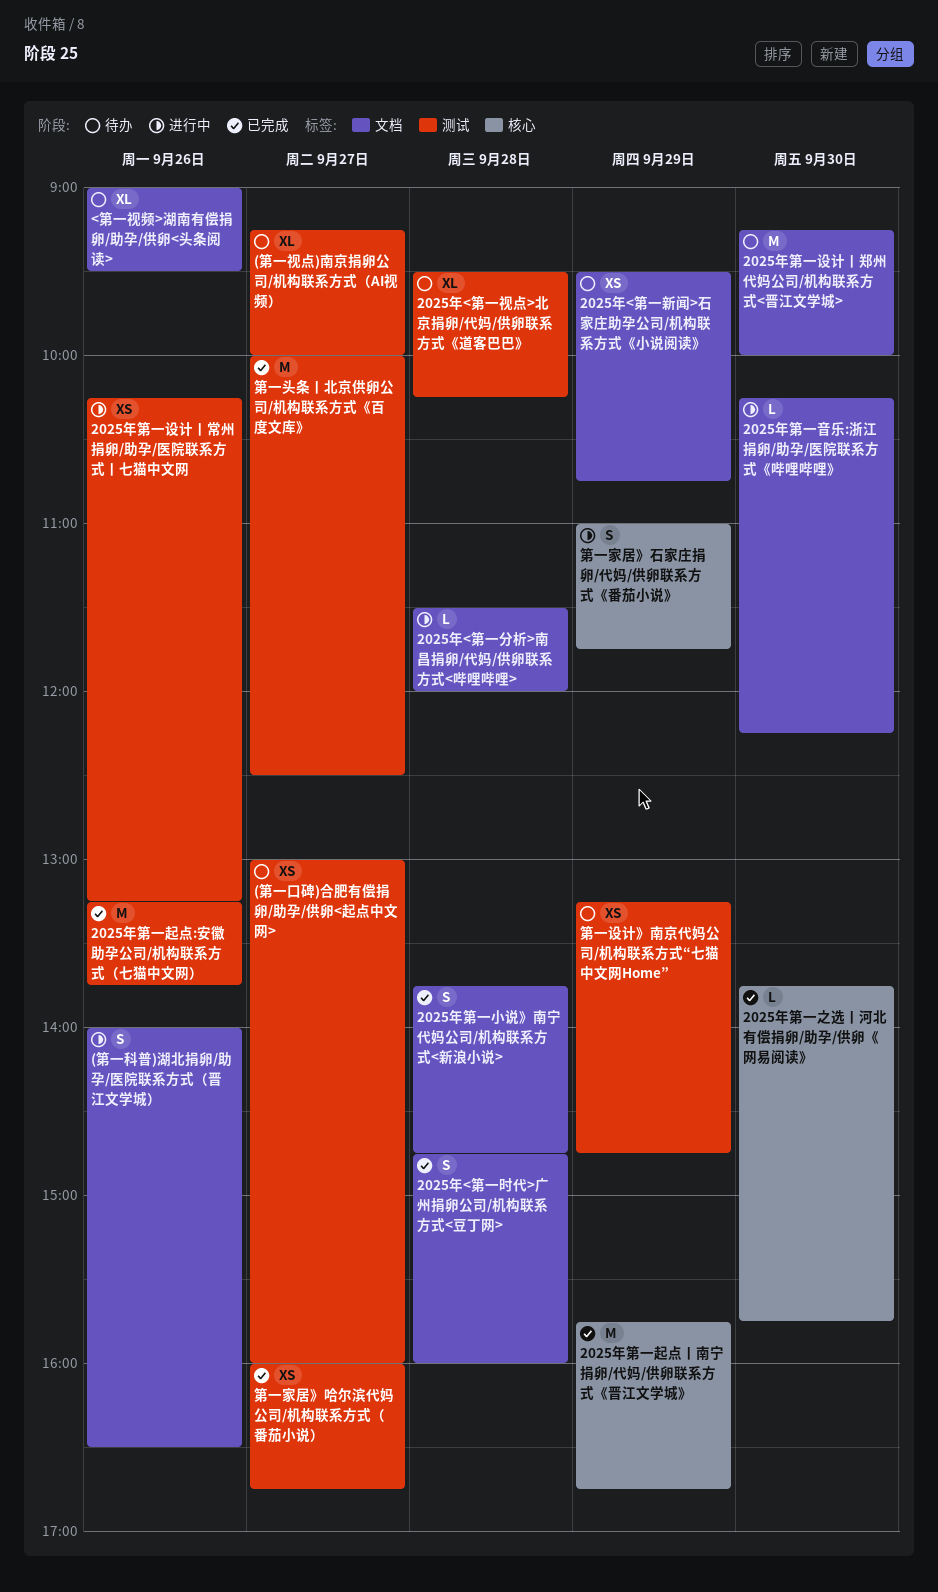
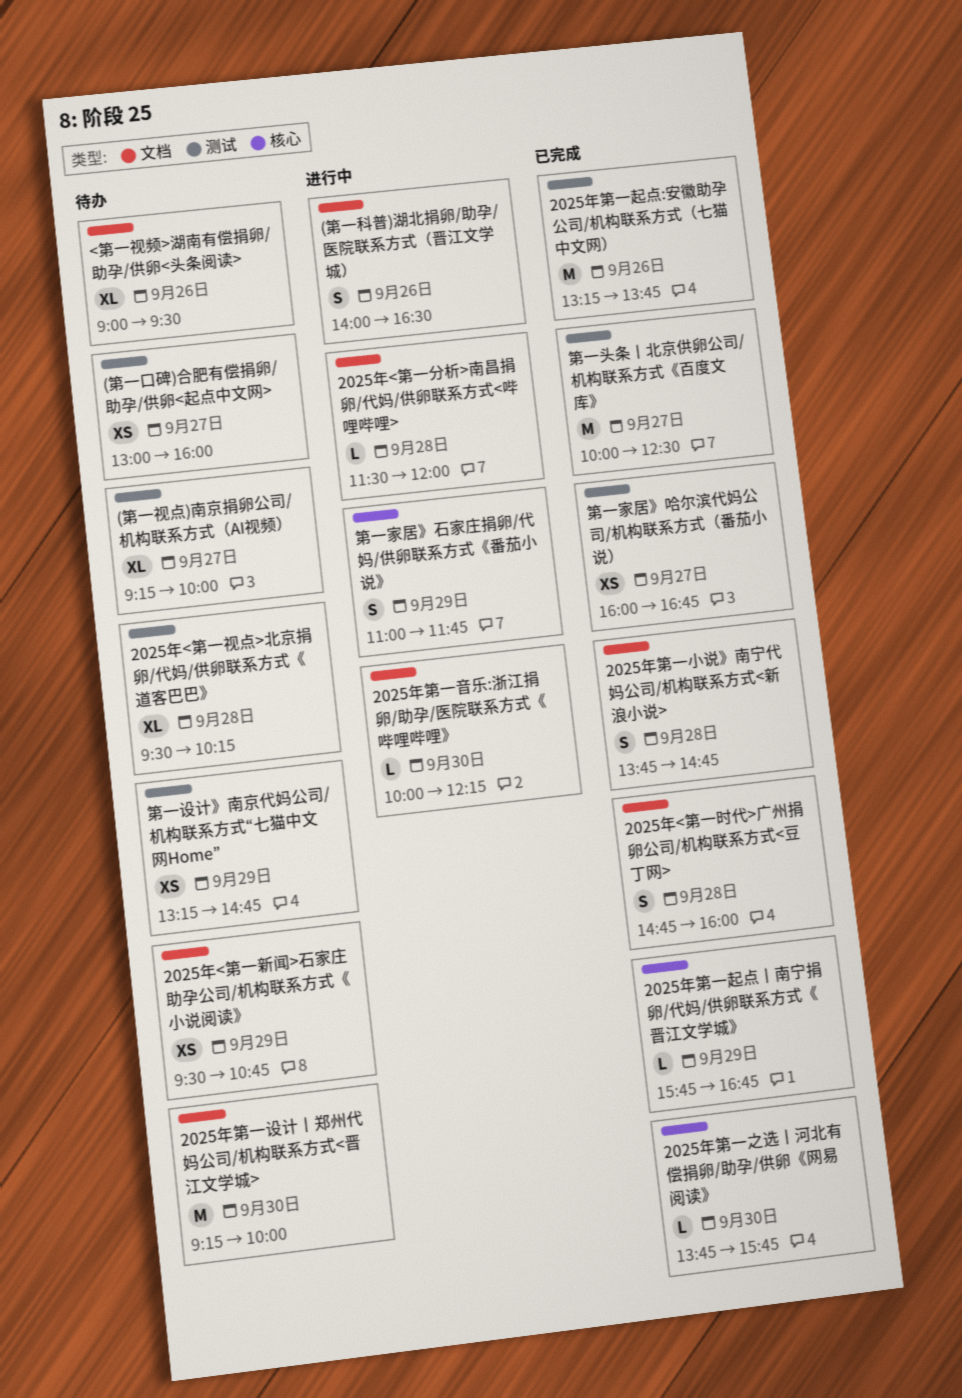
2025年第一设计丨常州捐卵/助孕/医院联系方式丨七猫中文网: present -> none
2025年第一起点丨南宁捐卵/代妈/供卵联系方式《晋江文学城》, estimate: M -> L
2025年第一音乐:浙江捐卵/助孕/医院联系方式《哔哩哔哩》, begins: 10:15 -> 10:00

